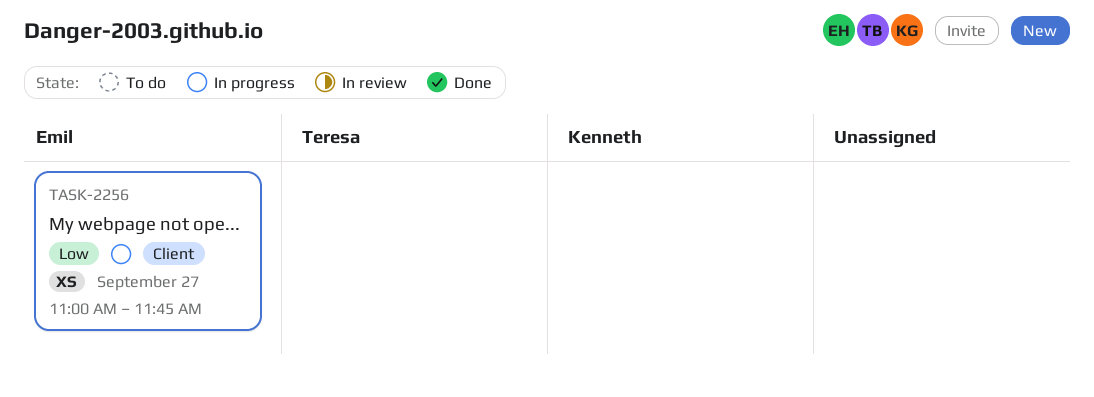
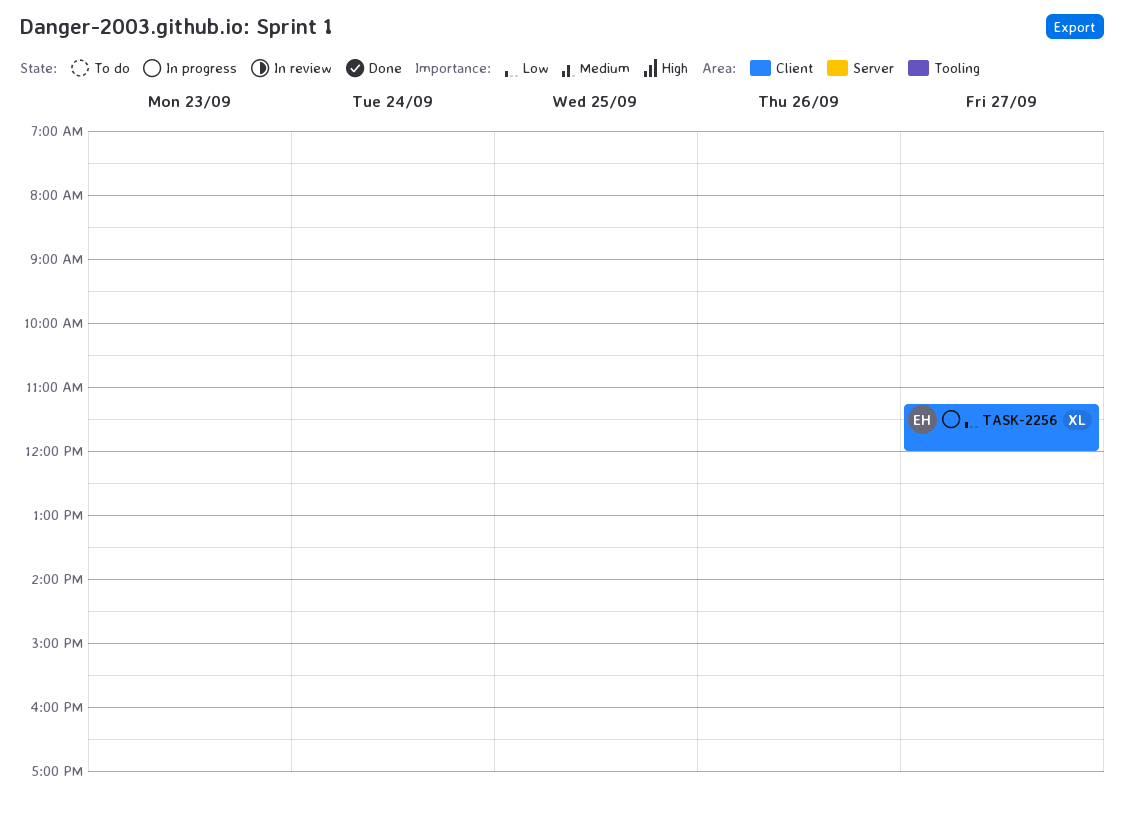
TASK-2256, estimate: XS -> XL
TASK-2256, begins: 11:00 -> 11:15
TASK-2256, ends: 11:45 -> 12:00

